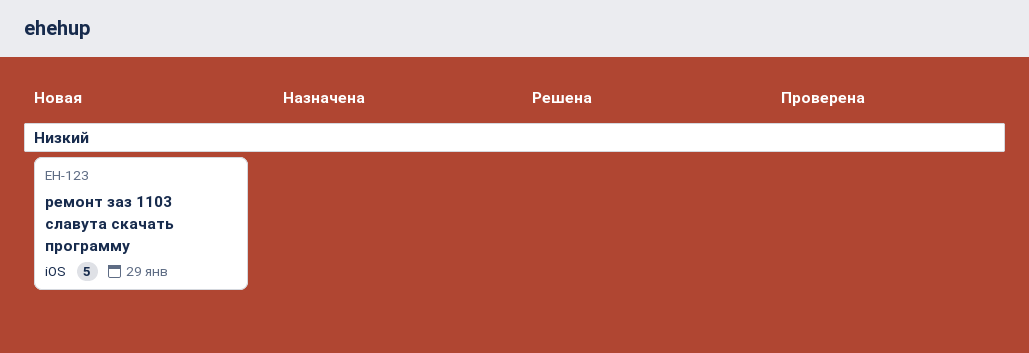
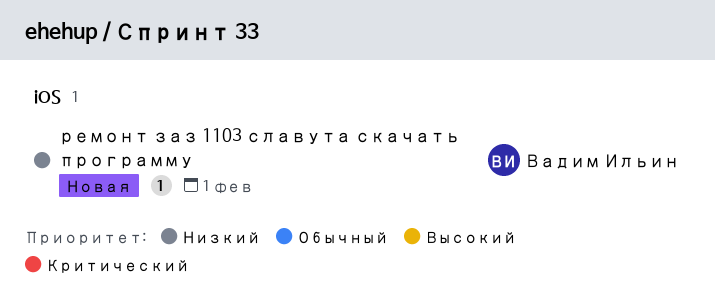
ремонт заз 1103 славута скачать программу, estimate: 5 -> 1
ремонт заз 1103 славута скачать программу, due: Jan 29 -> Feb 1

